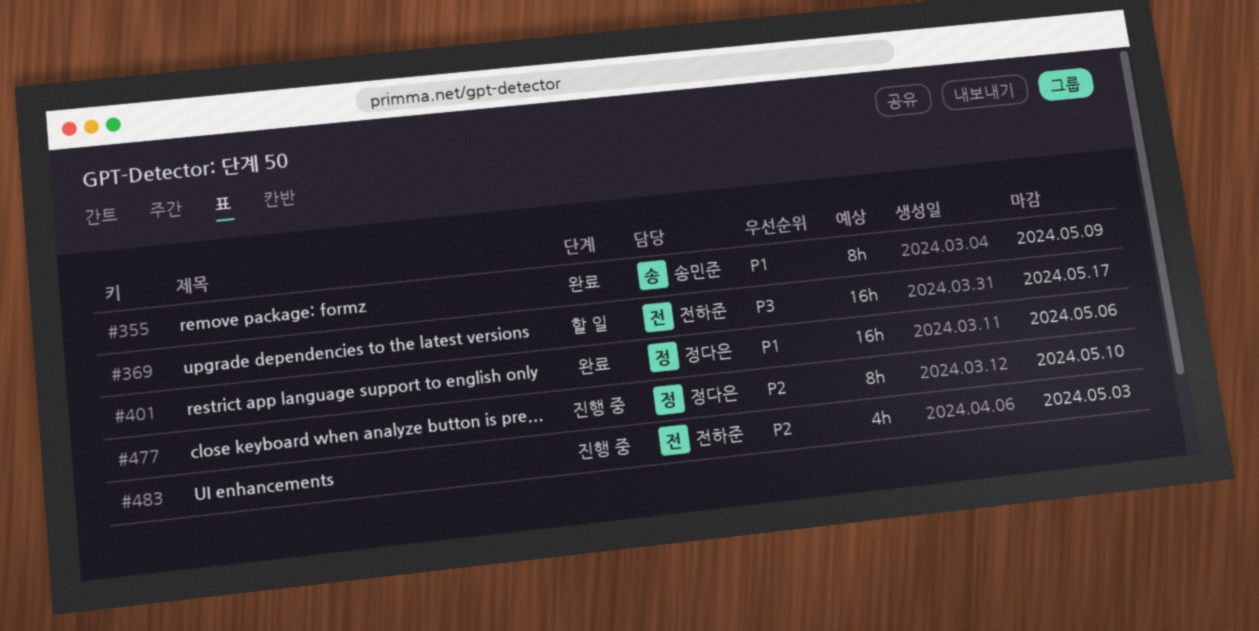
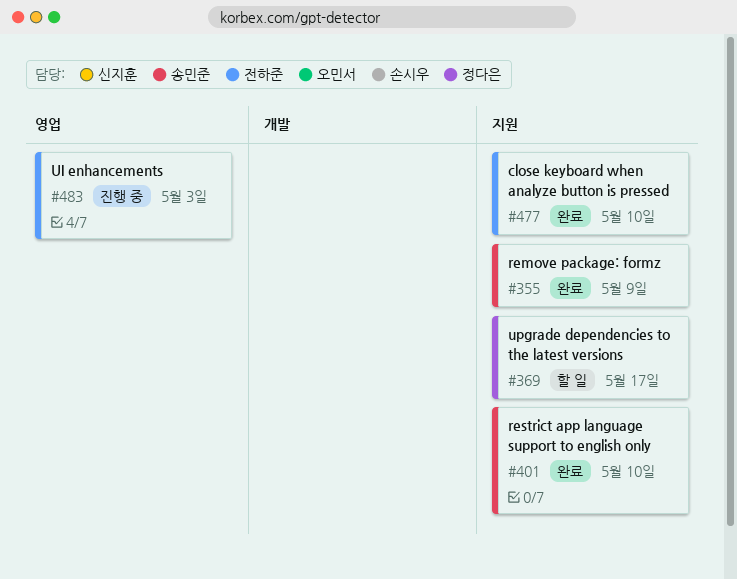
#369, owner: 전하준 -> 정다은
#401, owner: 정다은 -> 송민준
#401, due: May 6 -> May 10
#477, status: 진행 중 -> 완료
#477, owner: 정다은 -> 전하준

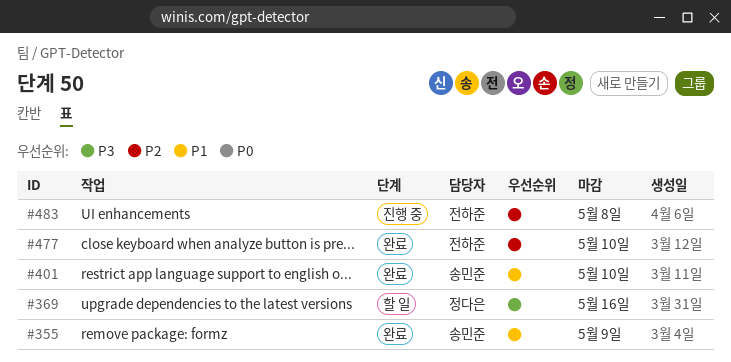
#369, due: May 17 -> May 16
#483, due: May 3 -> May 8

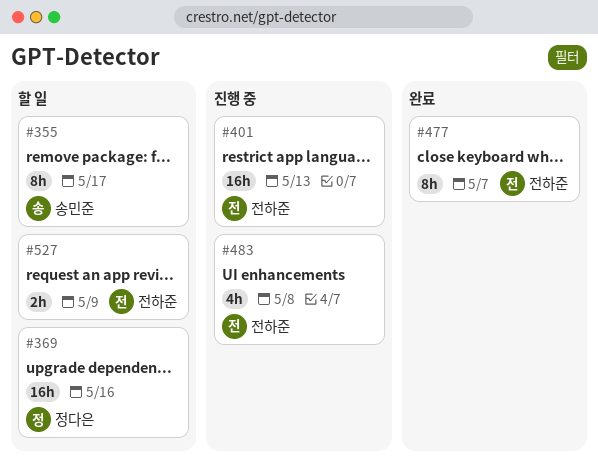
#355, status: 완료 -> 할 일
#355, due: May 9 -> May 17
#401, status: 완료 -> 진행 중
#401, owner: 송민준 -> 전하준
#401, due: May 10 -> May 13
#477, due: May 10 -> May 7
#527: none -> present

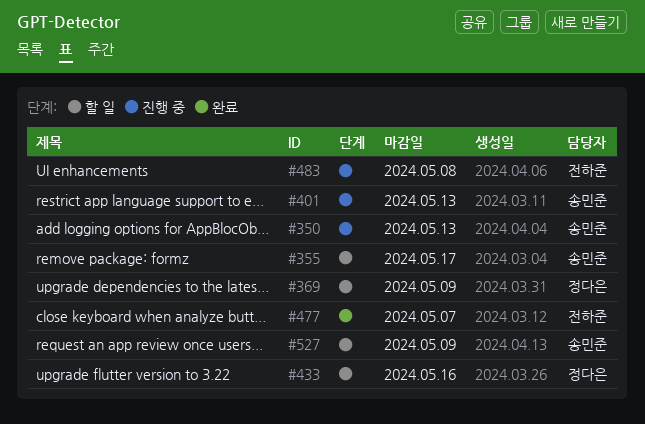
#350: none -> present
#369, due: May 16 -> May 9
#401, owner: 전하준 -> 송민준
#433: none -> present
#527, owner: 전하준 -> 송민준

